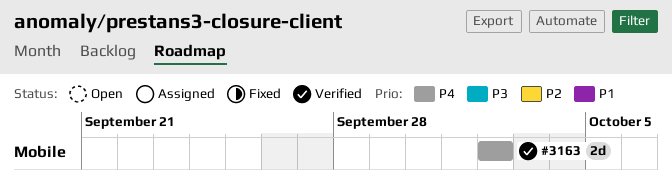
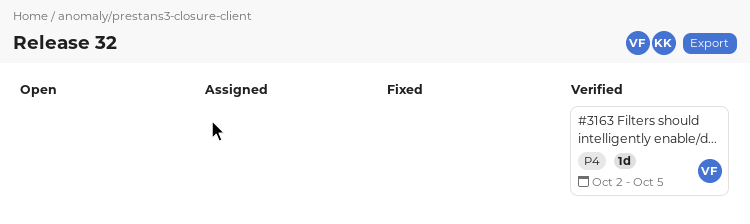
#3163, estimate: 2d -> 1d
#3163, due: Oct 2 -> Oct 5

